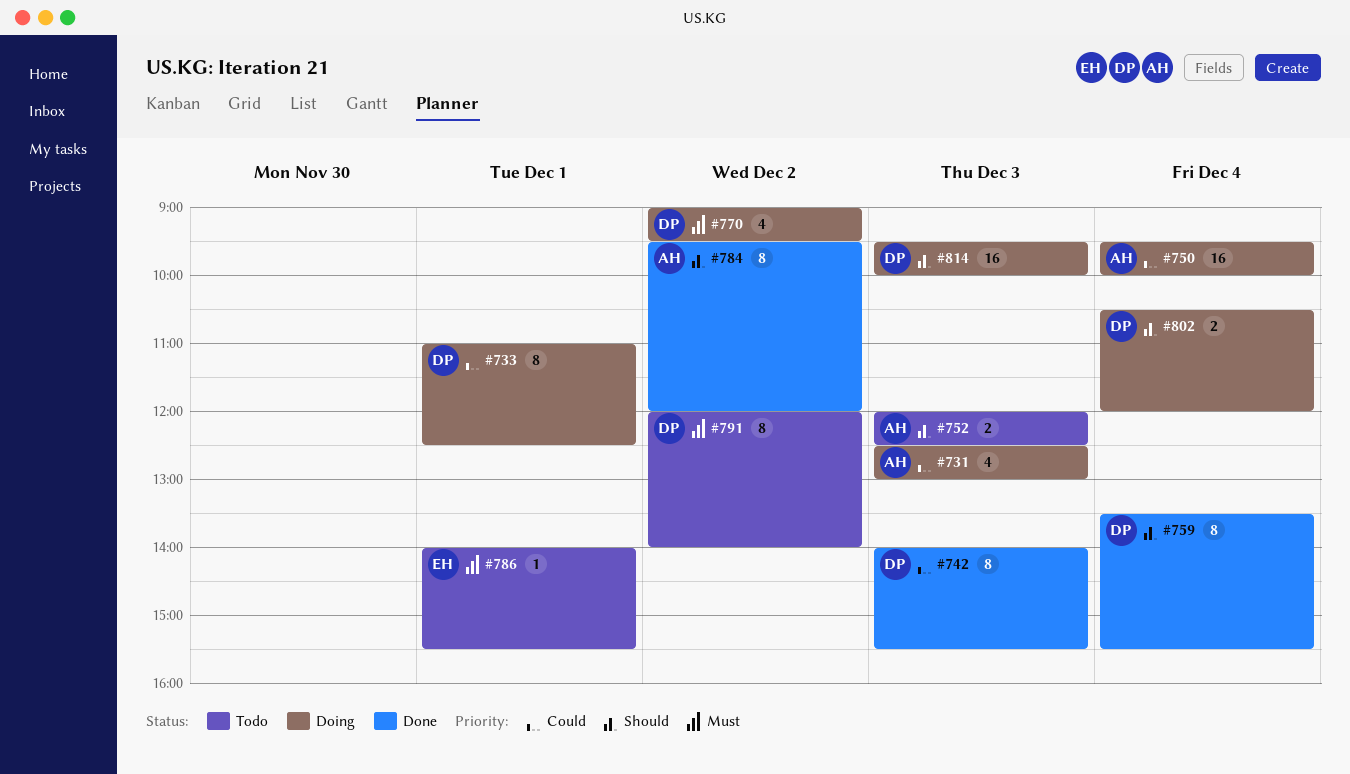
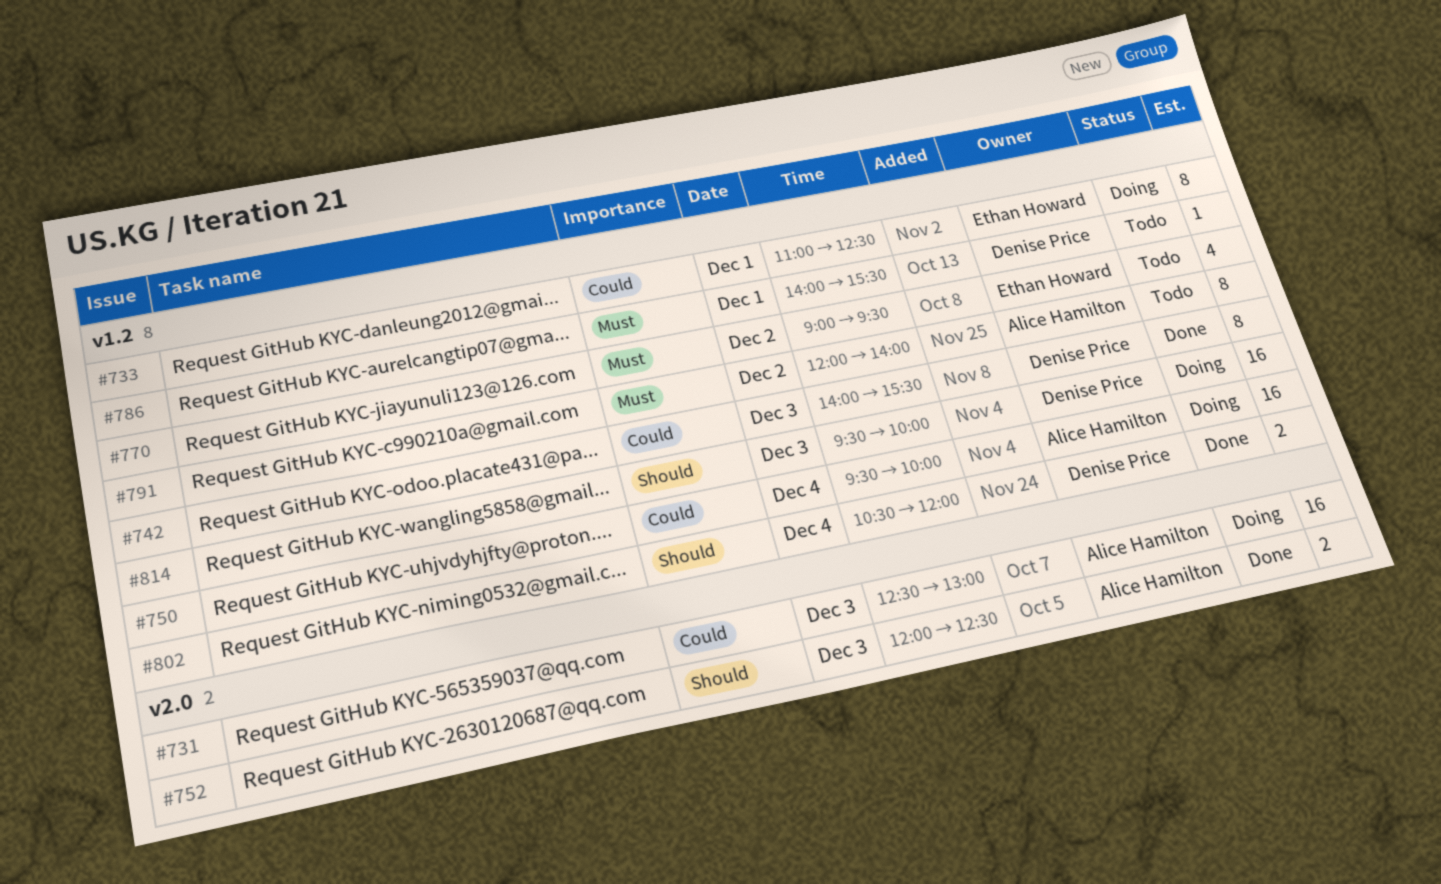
#731, estimate: 4 -> 16
#733, owner: Denise Price -> Ethan Howard
#752, status: Todo -> Done
#759: present -> none
#770, status: Doing -> Todo
#770, owner: Denise Price -> Ethan Howard
#784: present -> none
#786, owner: Ethan Howard -> Denise Price
#791, owner: Denise Price -> Alice Hamilton
#802, status: Doing -> Done

